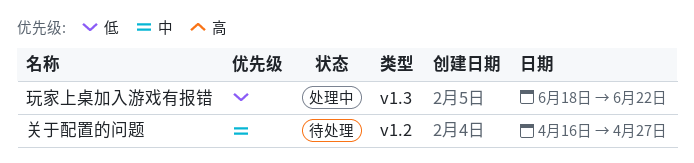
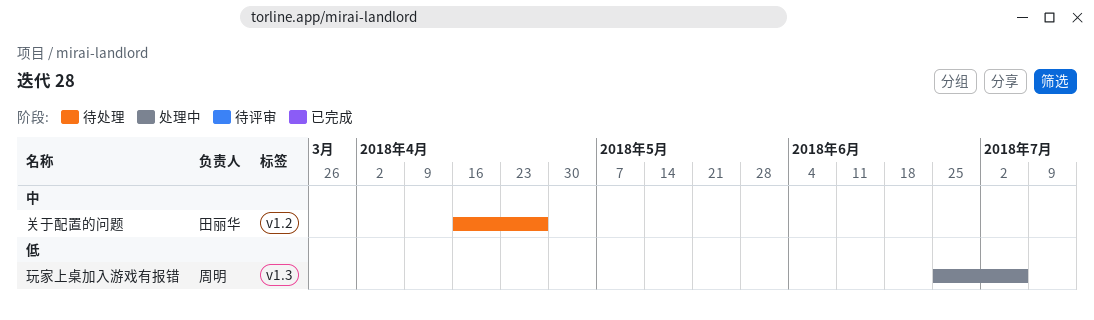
玩家上桌加入游戏有报错, start: Jun 18 -> Jun 25
玩家上桌加入游戏有报错, due: Jun 22 -> Jul 6

